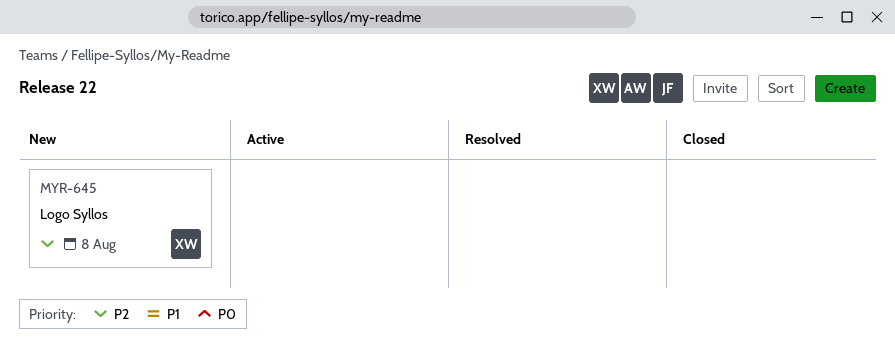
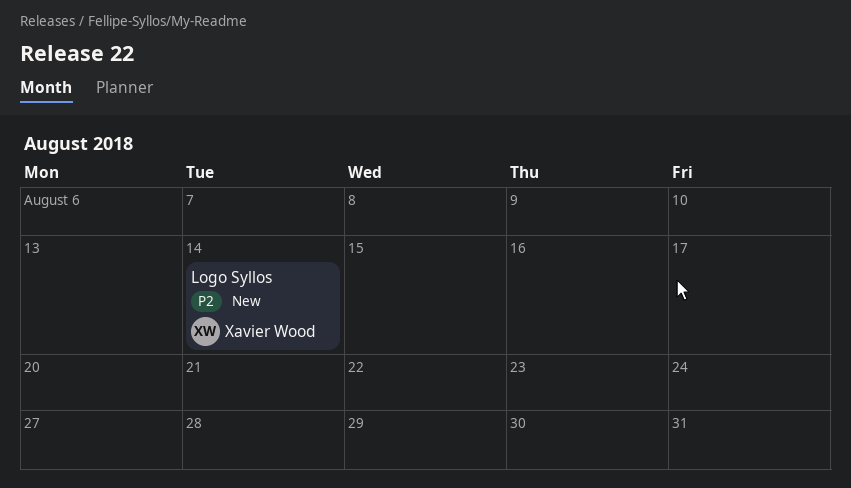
Logo Syllos, due: Aug 8 -> Aug 14

